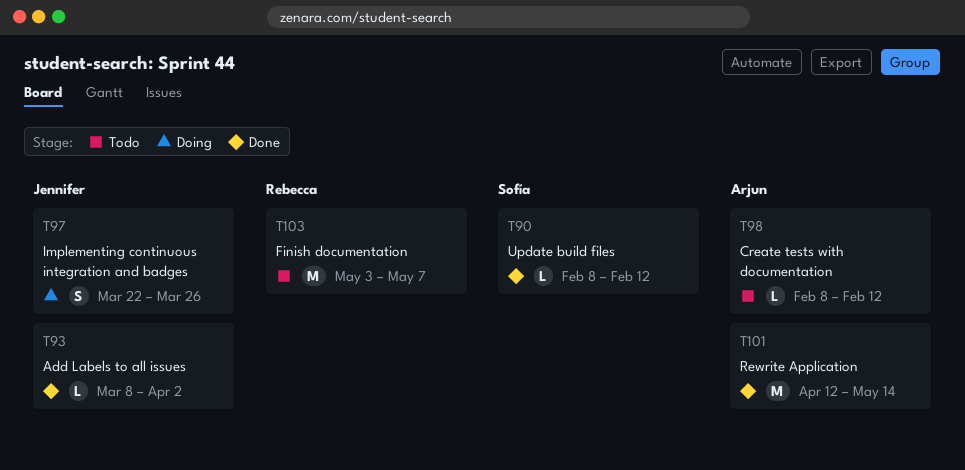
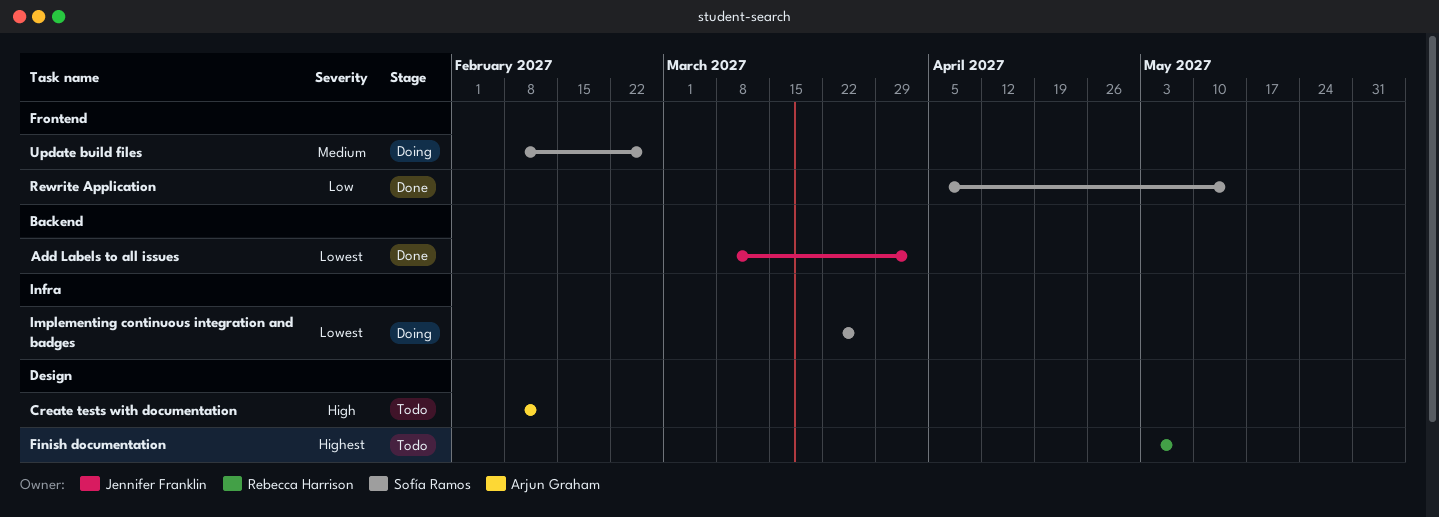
Implementing continuous integration and badges, owner: Jennifer Franklin -> Sofía Ramos
Rewrite Application, owner: Arjun Graham -> Sofía Ramos
Rewrite Application, start: Apr 12 -> Apr 5
Update build files, status: Done -> Doing
Update build files, due: Feb 12 -> Feb 26

